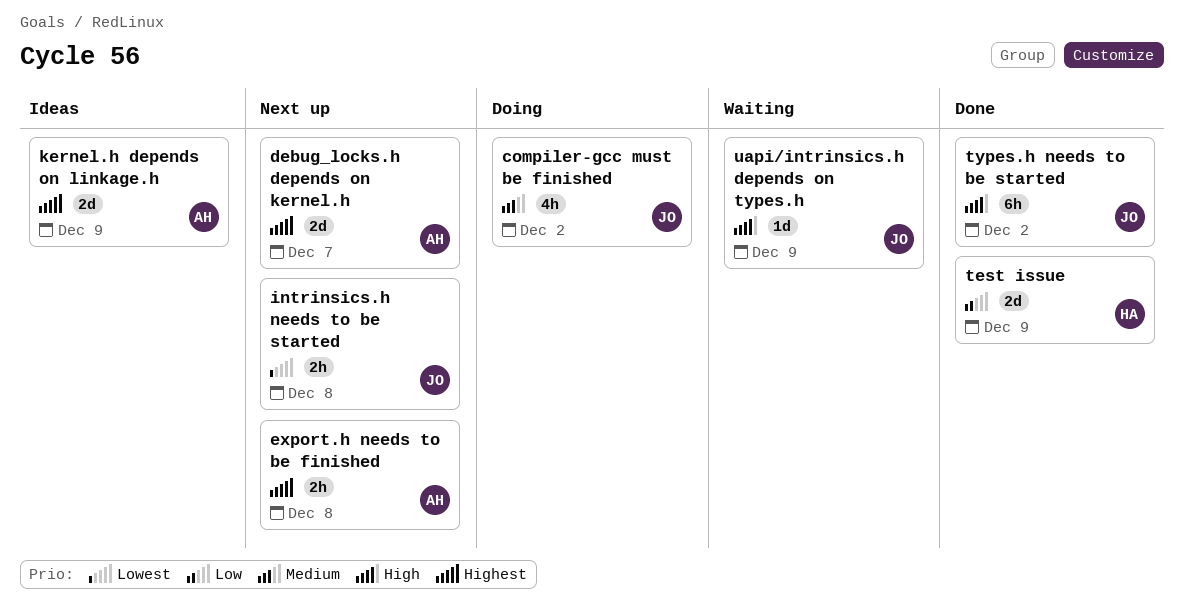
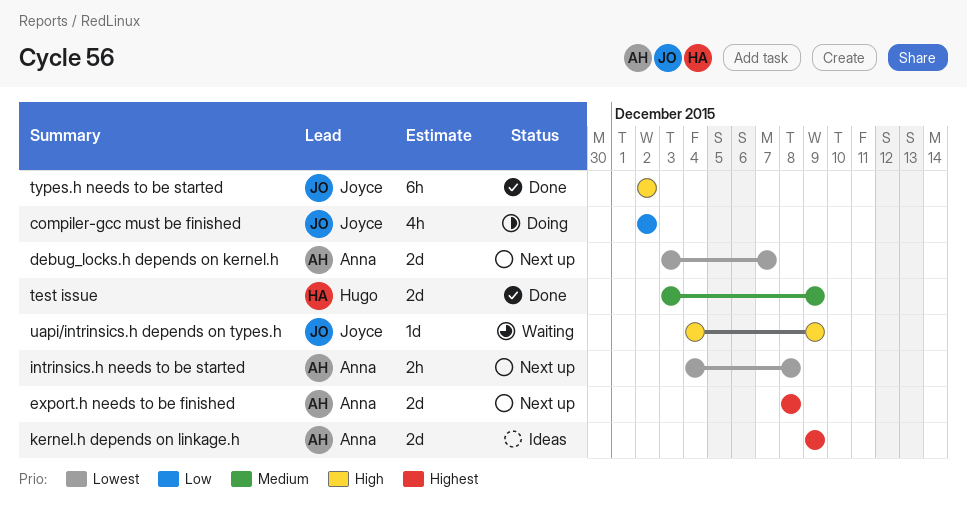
compiler-gcc must be finished, priority: Medium -> Low
debug_locks.h depends on kernel.h, priority: Highest -> Lowest
export.h needs to be finished, estimate: 2h -> 2d
intrinsics.h needs to be started, owner: Joyce -> Anna
test issue, priority: Low -> Medium

